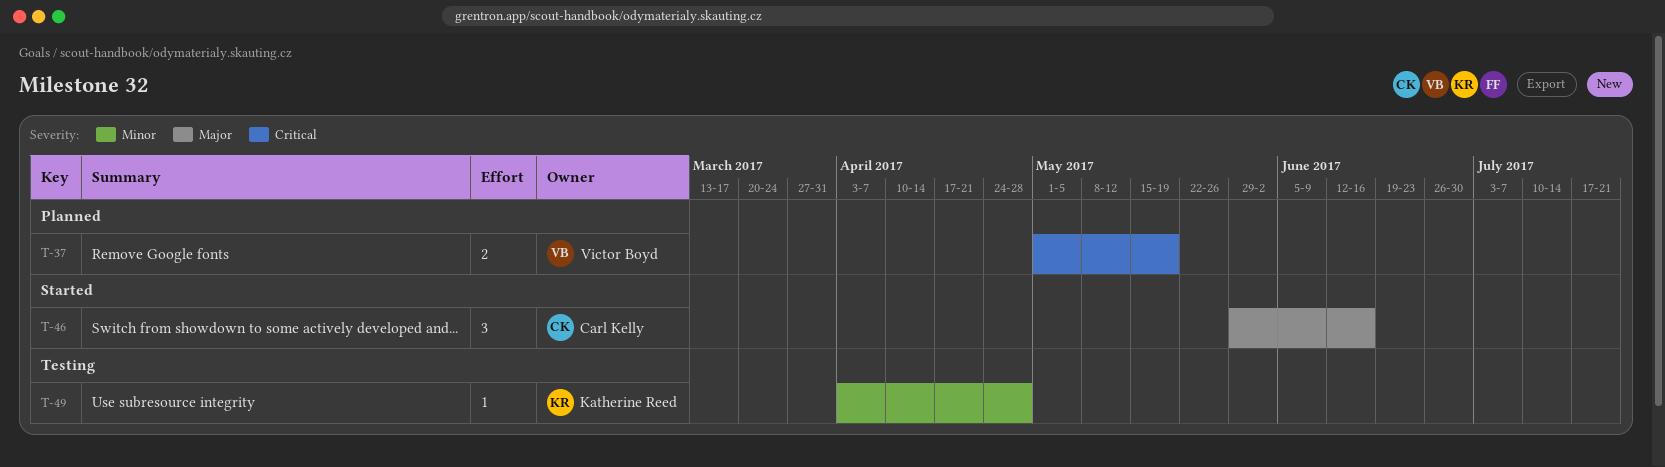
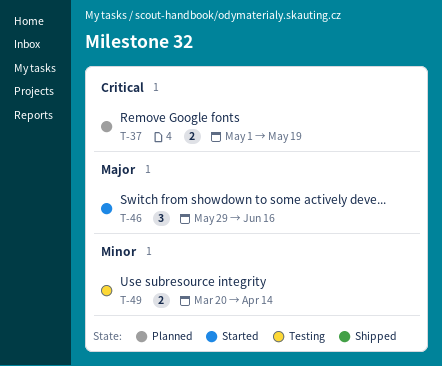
T-49, estimate: 1 -> 2
T-49, start: Apr 3 -> Mar 20
T-49, due: Apr 28 -> Apr 14

